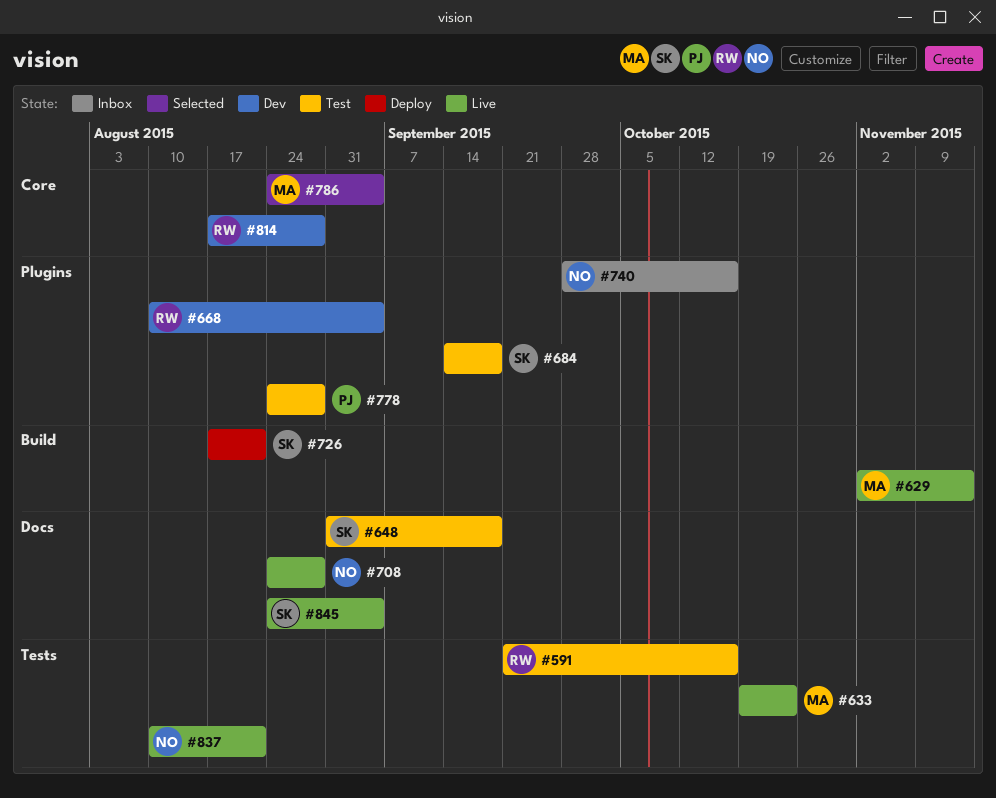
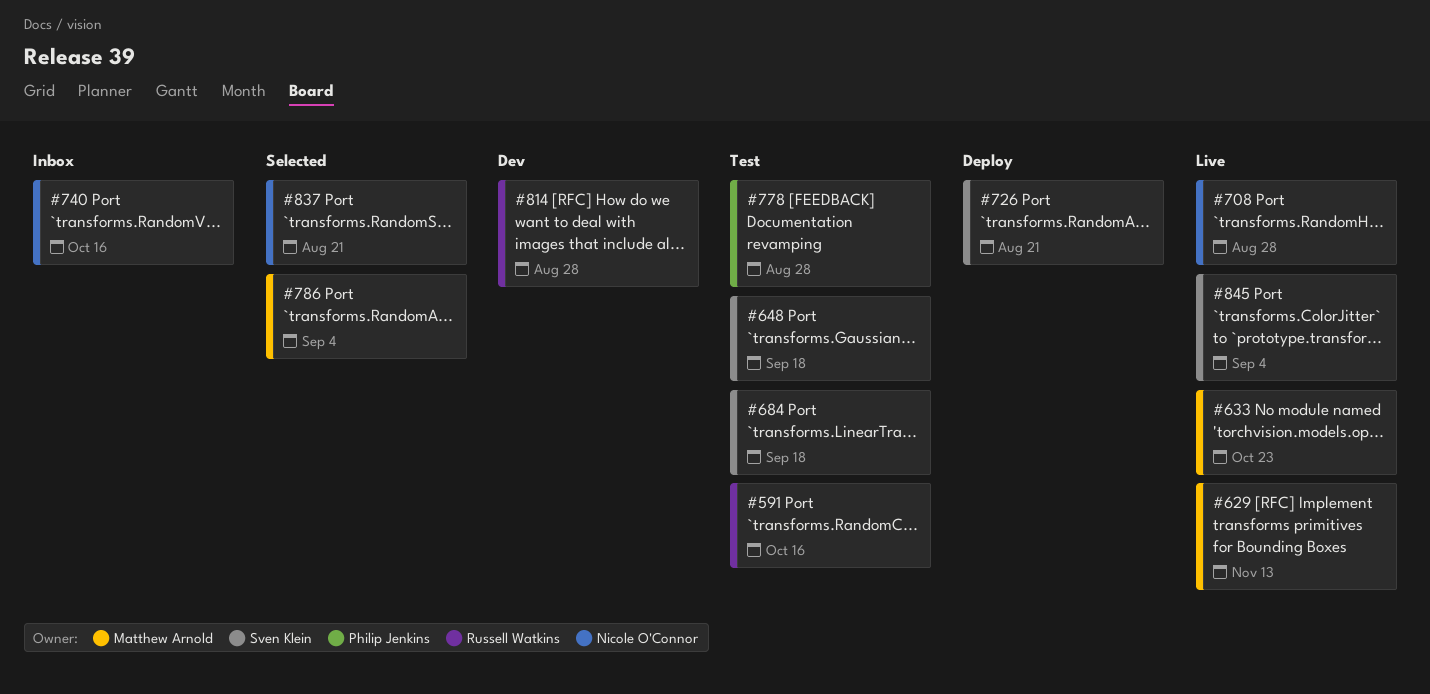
#668: present -> none
#837, status: Live -> Selected

